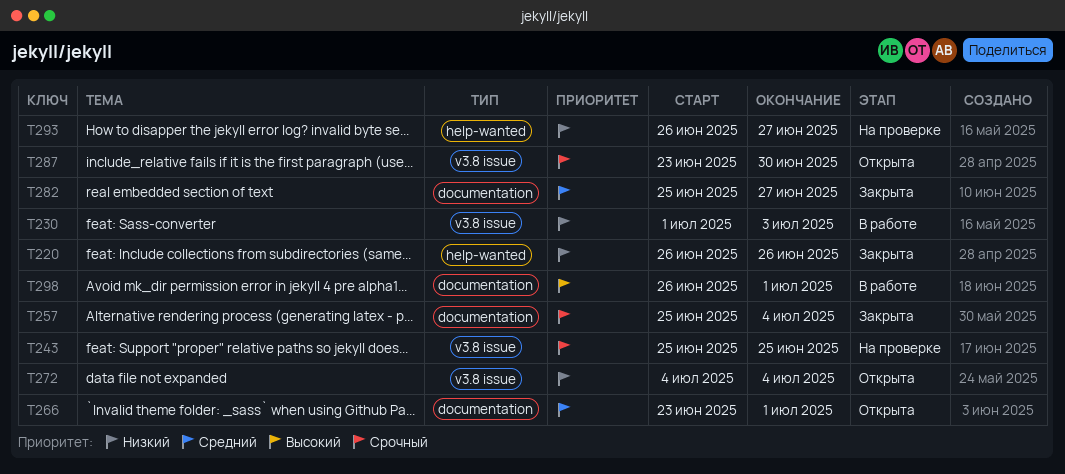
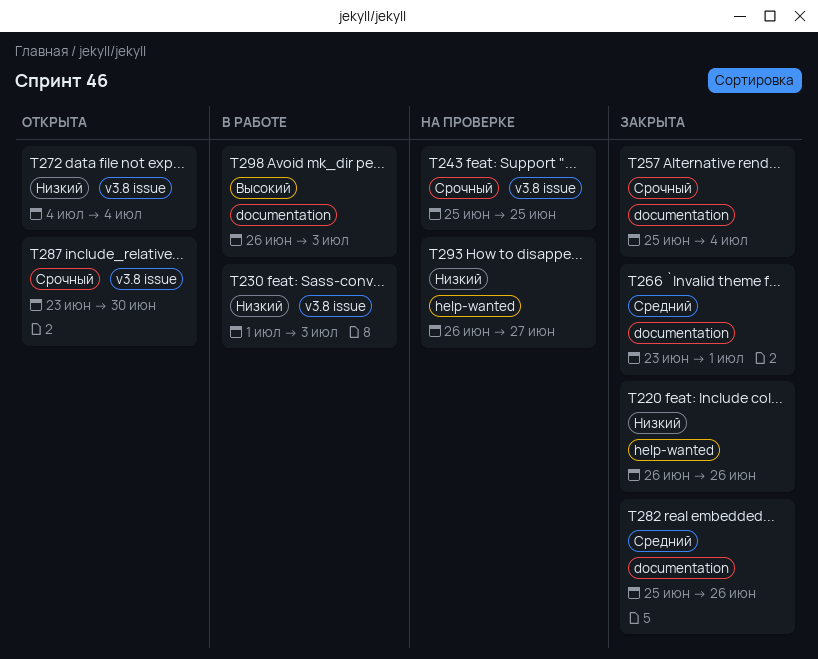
T266, status: Открыта -> Закрыта
T282, due: Jun 27 -> Jun 26
T298, due: Jul 1 -> Jul 3

